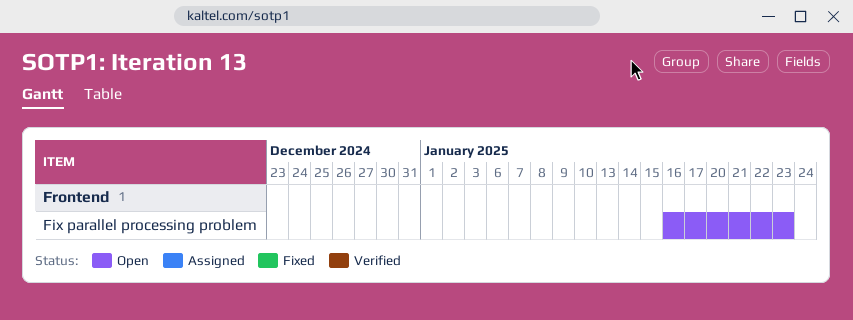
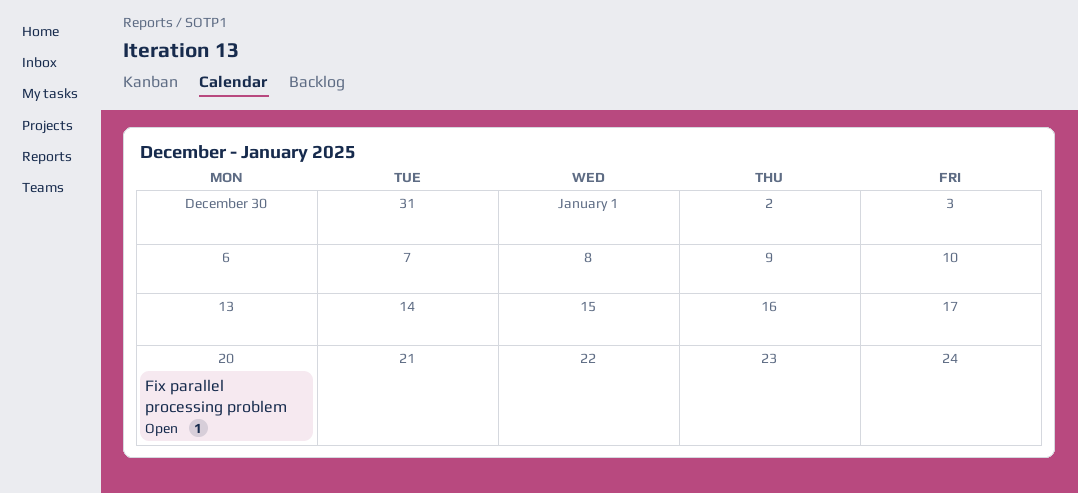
Fix parallel processing problem, due: Jan 23 -> Jan 20

